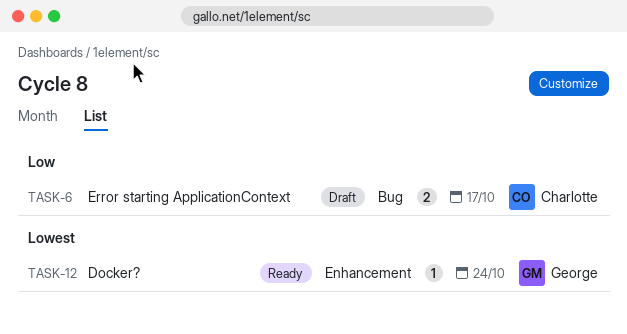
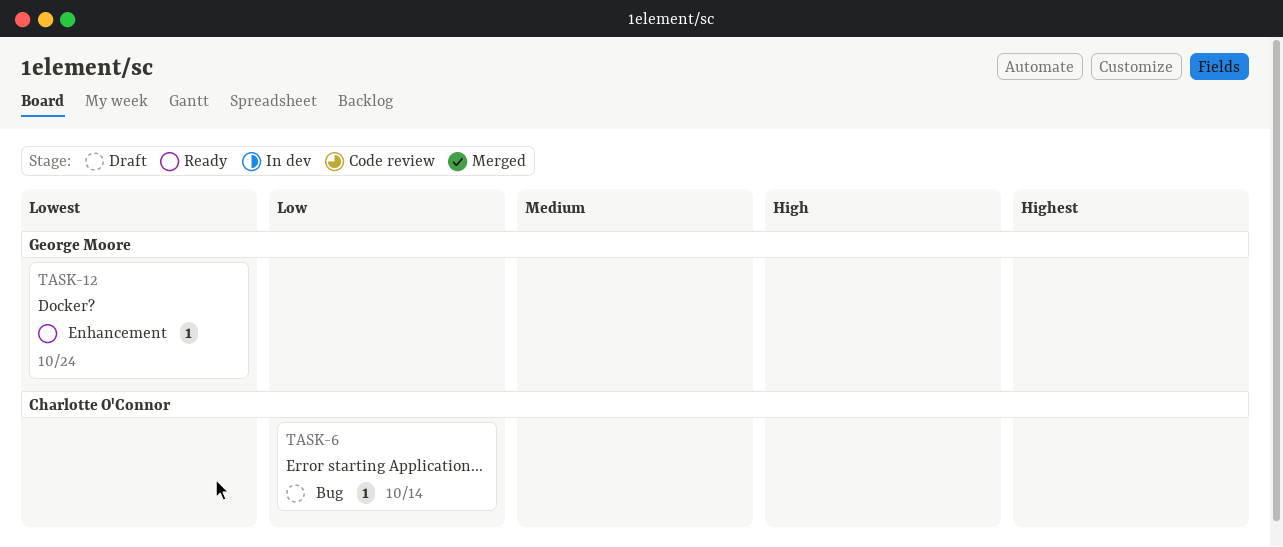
TASK-6, estimate: 2 -> 1
TASK-6, due: Oct 17 -> Oct 14

